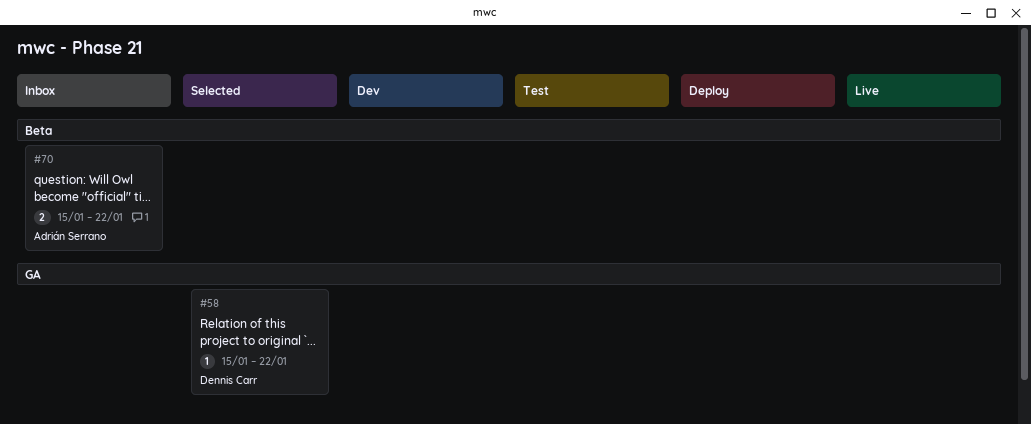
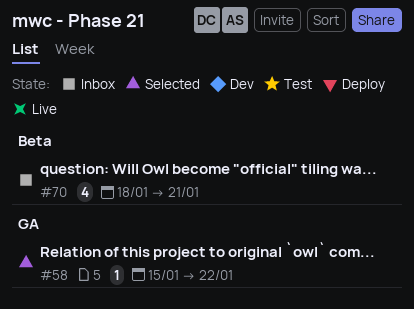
#70, estimate: 2 -> 4
#70, start: Jan 15 -> Jan 18
#70, due: Jan 22 -> Jan 21

